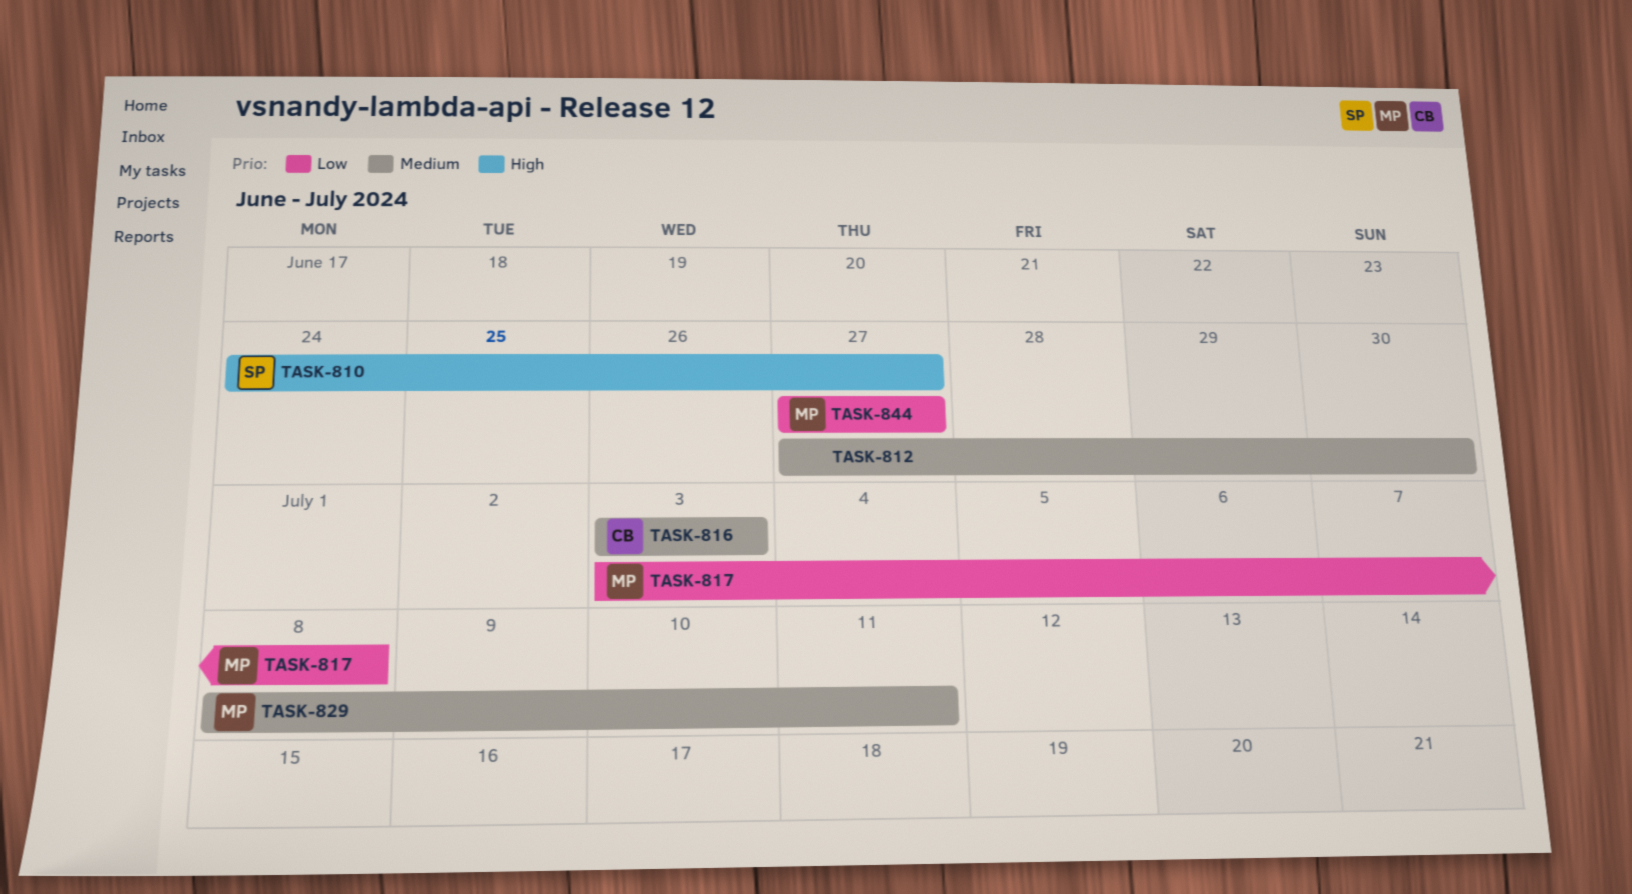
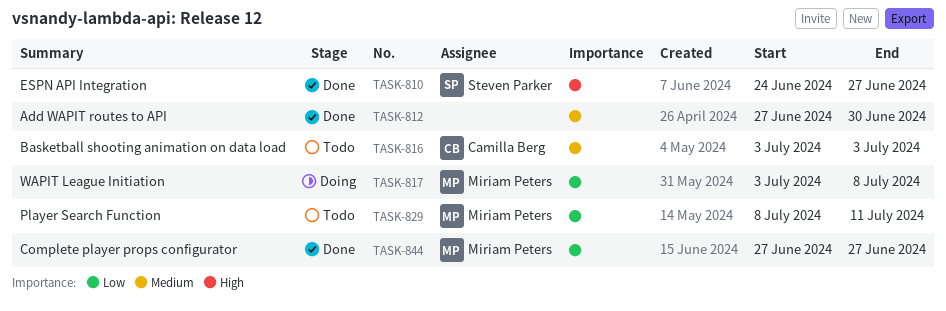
TASK-829, priority: Medium -> Low

